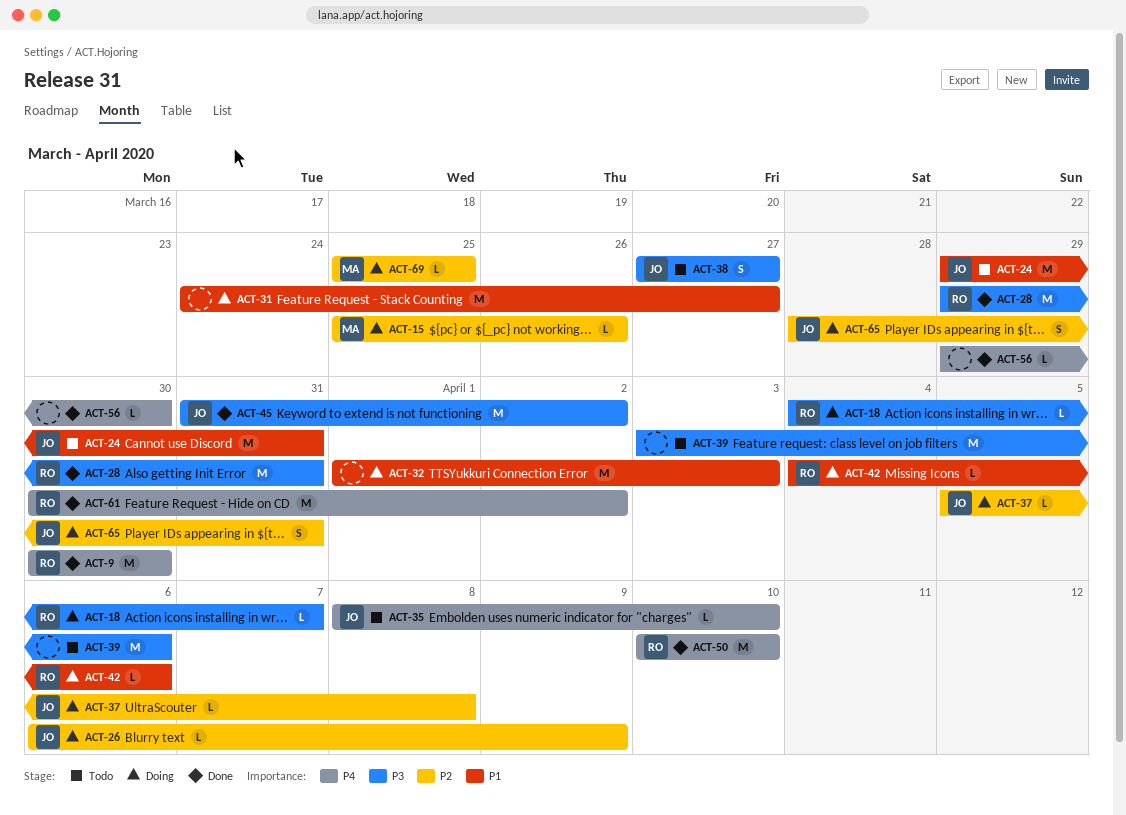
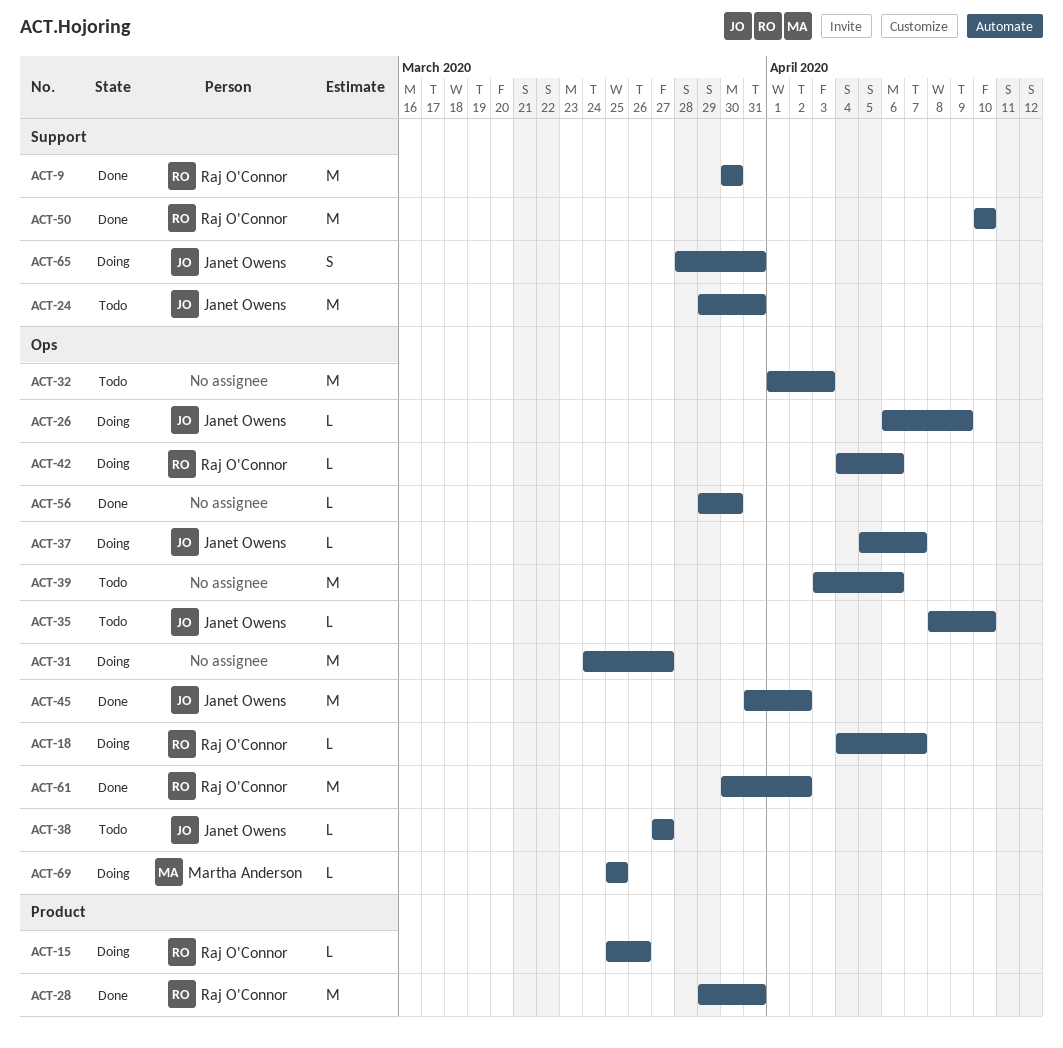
ACT-15, owner: Martha Anderson -> Raj O'Connor
ACT-32, status: Doing -> Todo
ACT-37, due: Apr 8 -> Apr 7
ACT-38, estimate: S -> L

